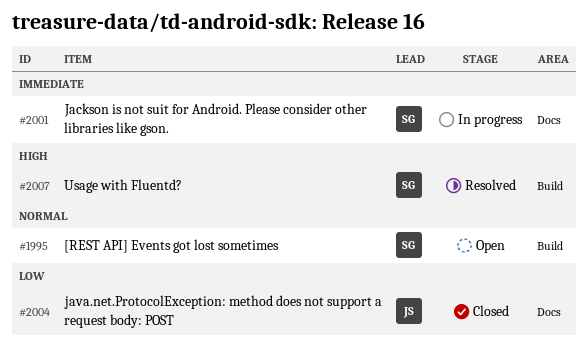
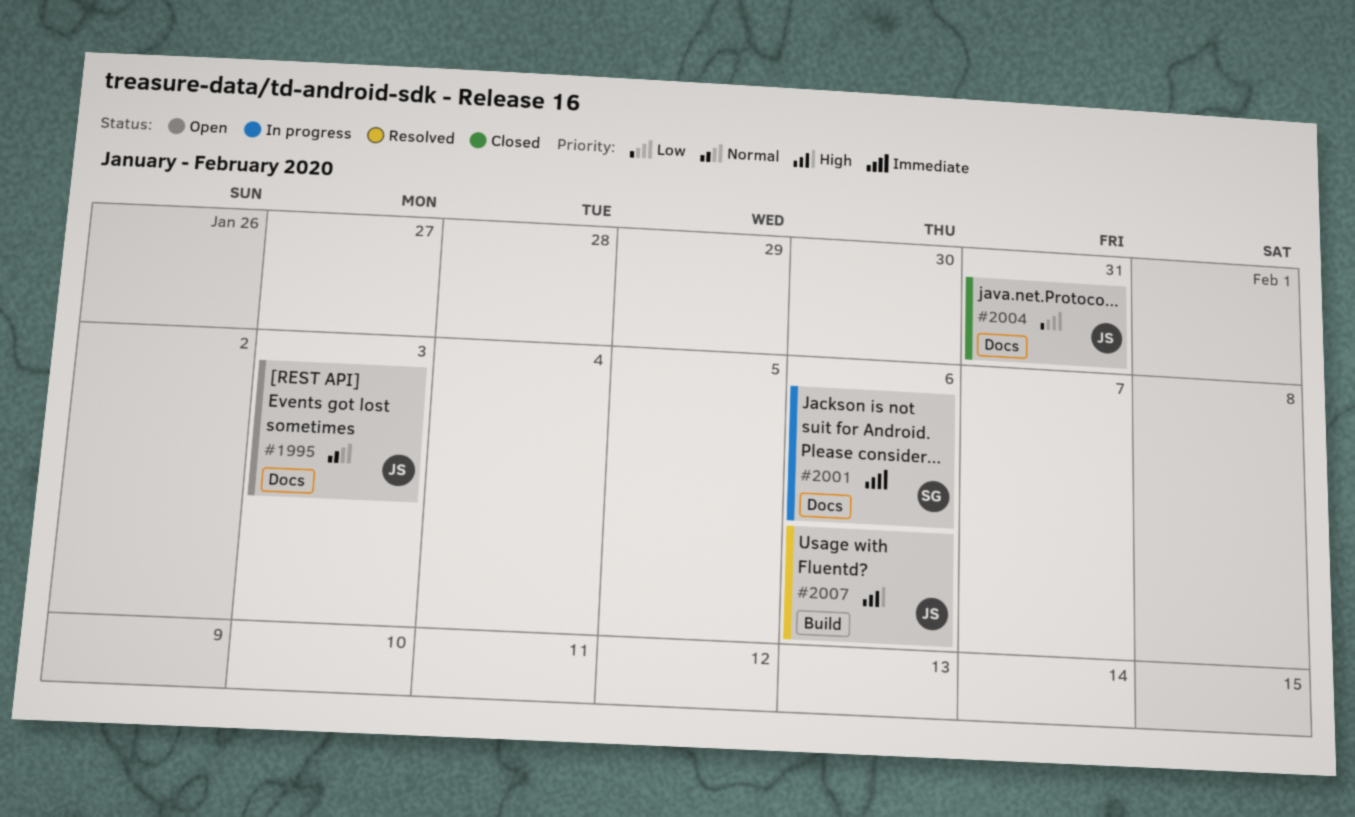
#1995, owner: SG -> JS
#1995, label: Build -> Docs
#2007, owner: SG -> JS

